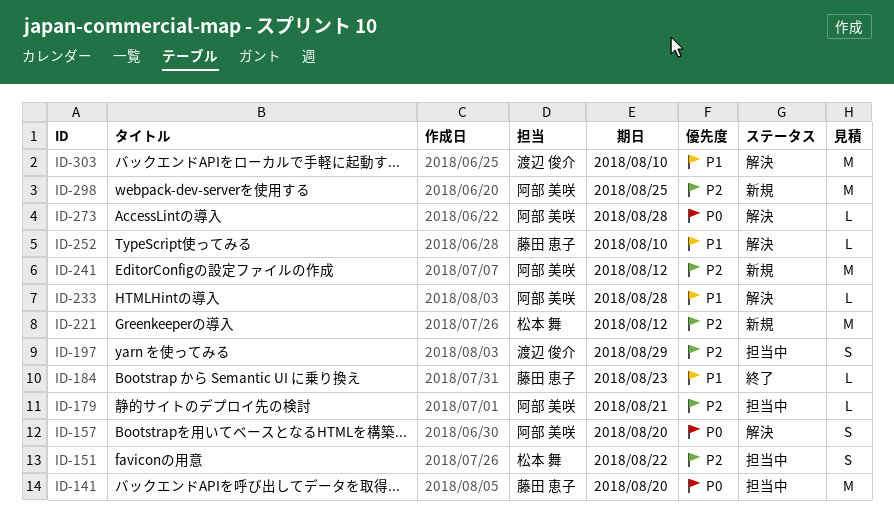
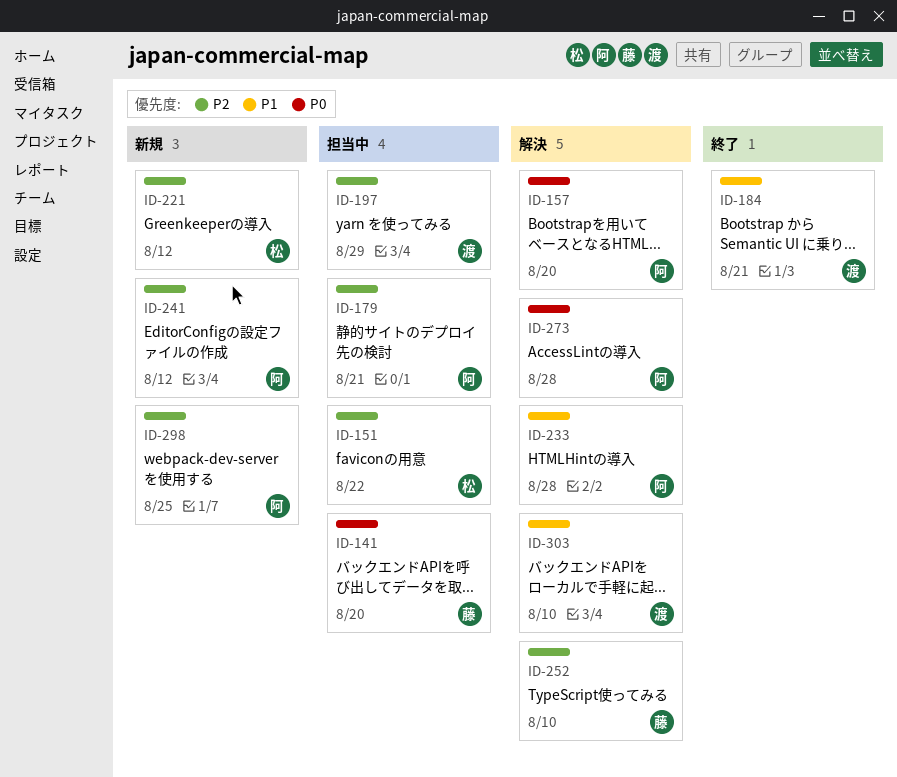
ID-184, owner: 藤田 恵子 -> 渡辺 俊介
ID-184, due: Aug 23 -> Aug 21
ID-252, priority: P1 -> P2

